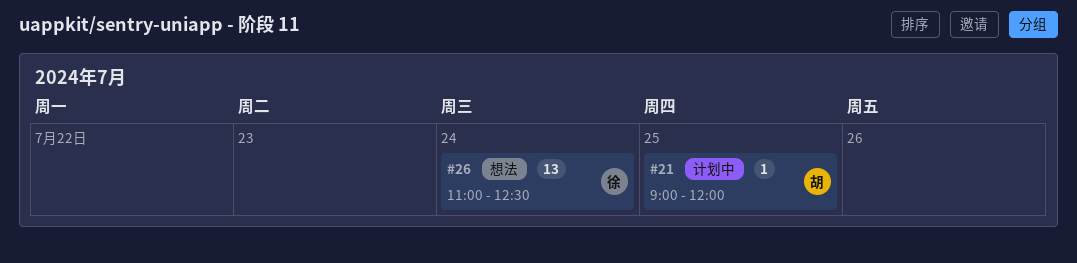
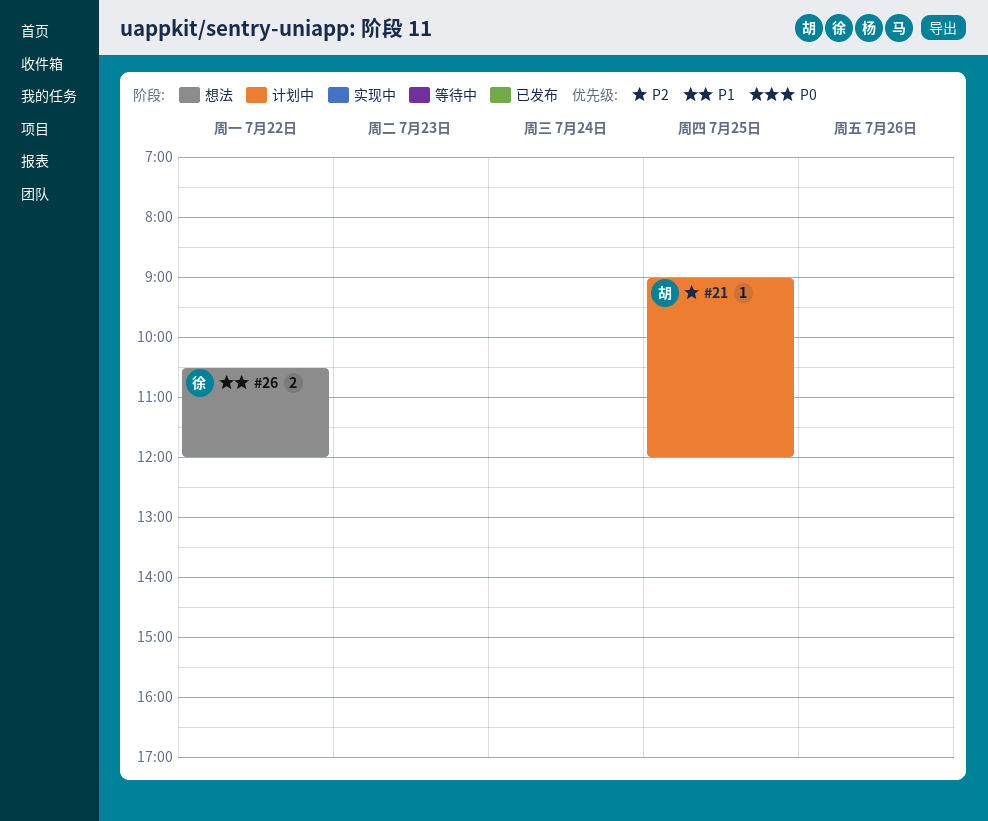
#26, estimate: 13 -> 2
#26, day: Jul 24 -> Jul 22
#26, begins: 11:00 -> 10:30
#26, ends: 12:30 -> 12:00

